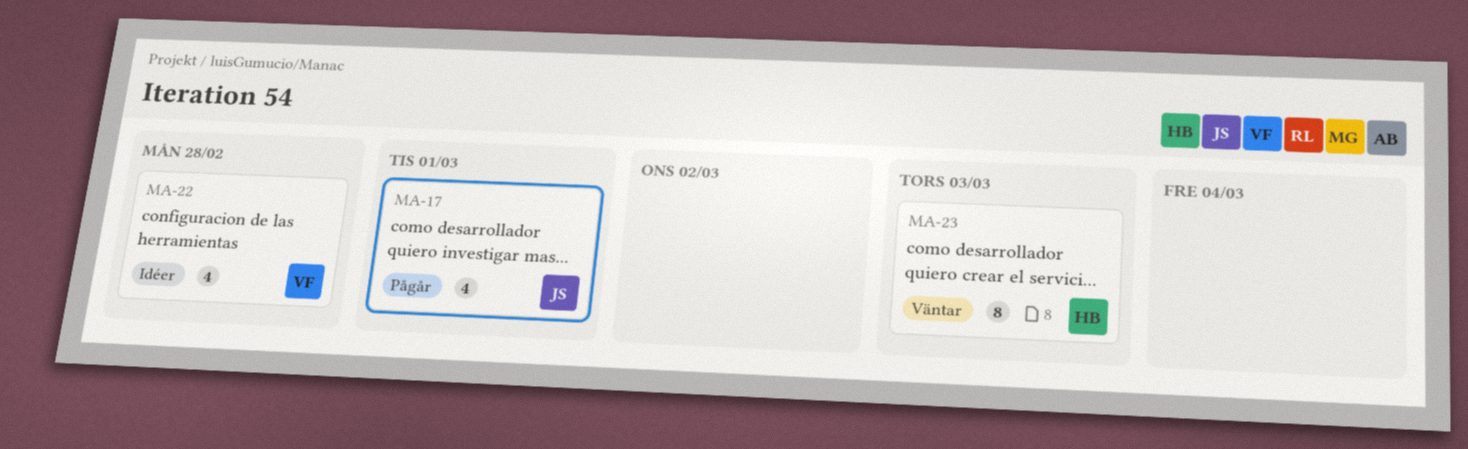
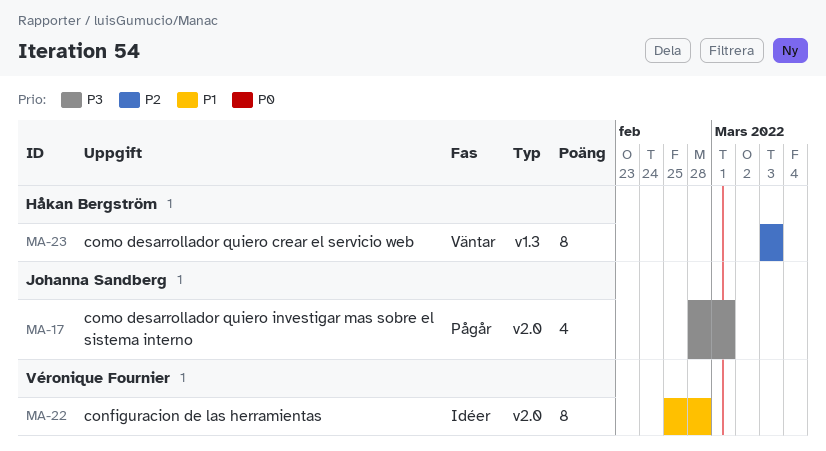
MA-22, estimate: 4 -> 8

